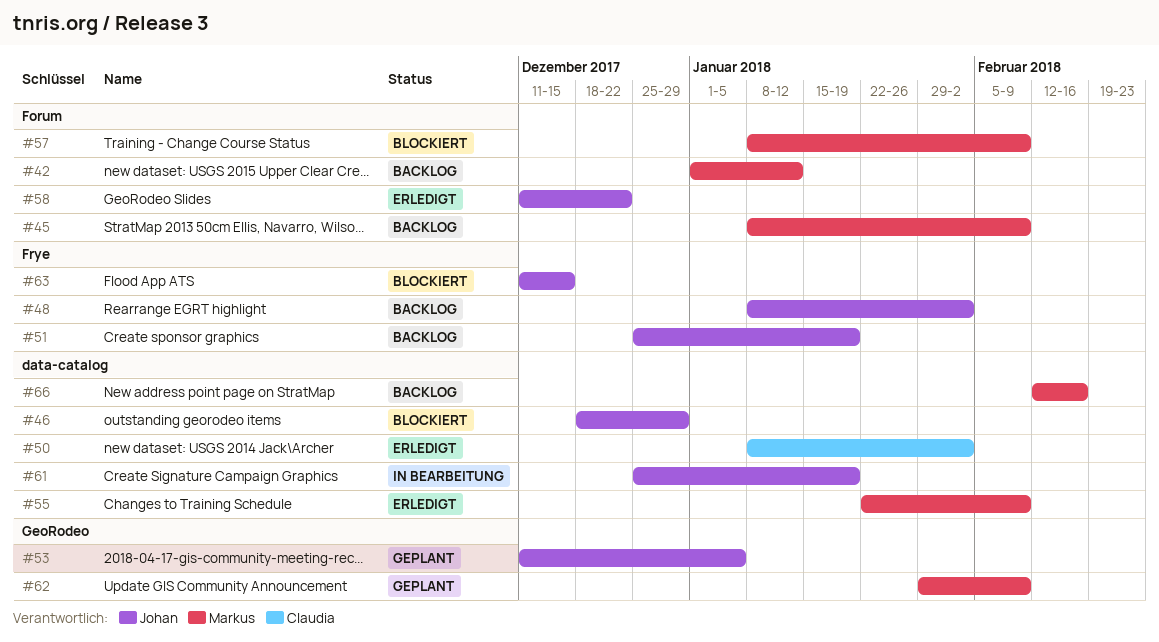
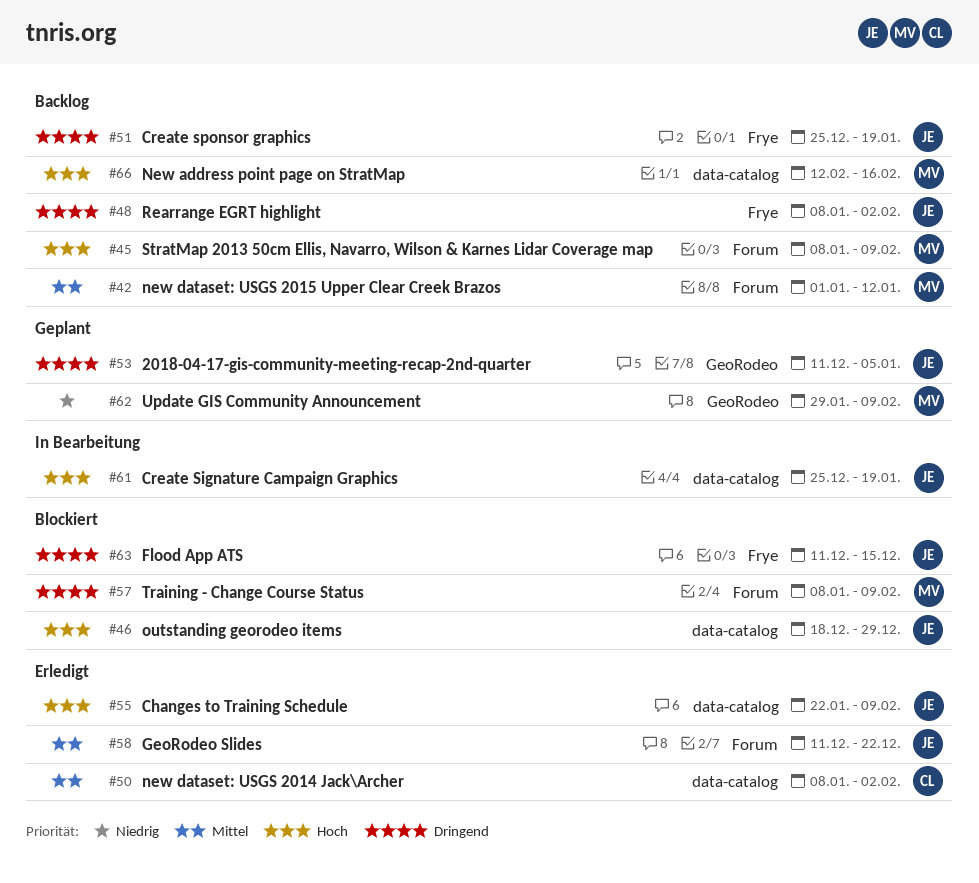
#55, owner: Markus -> Johan

